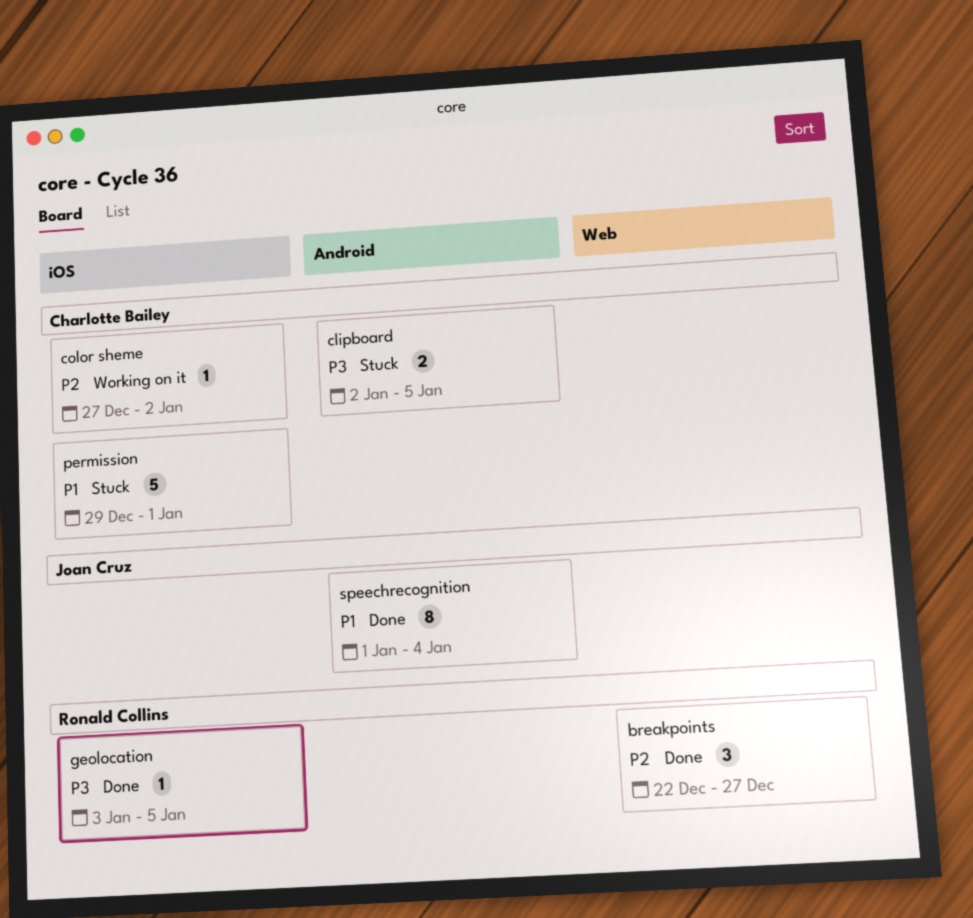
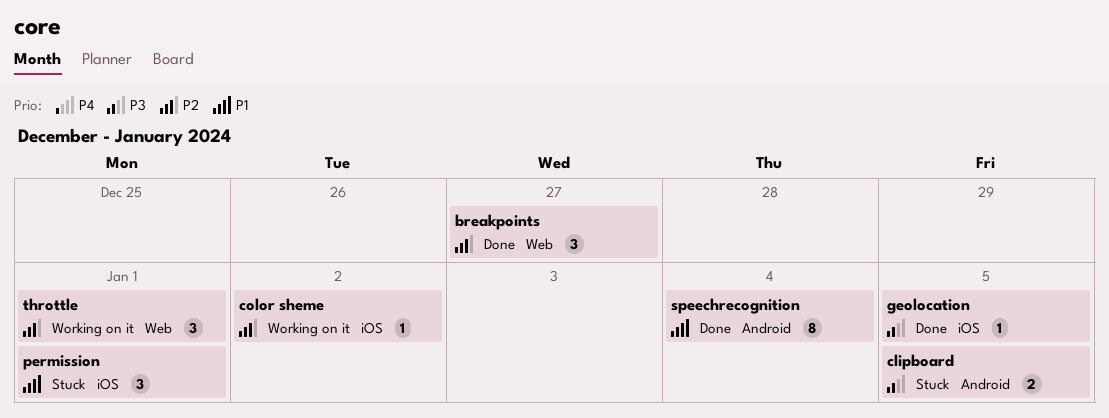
permission, estimate: 5 -> 3
throttle: none -> present

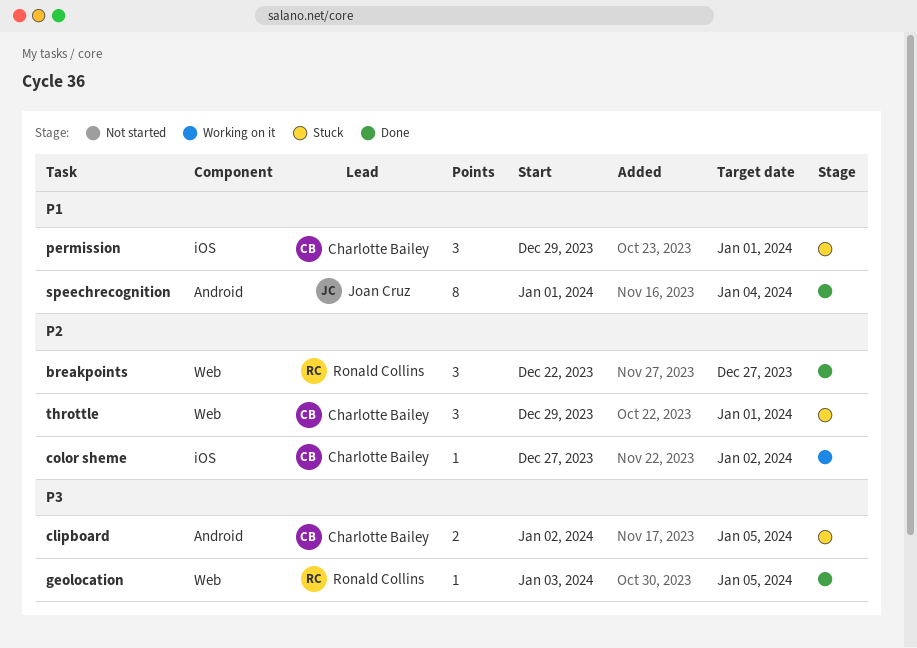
geolocation, label: iOS -> Web
throttle, status: Working on it -> Stuck

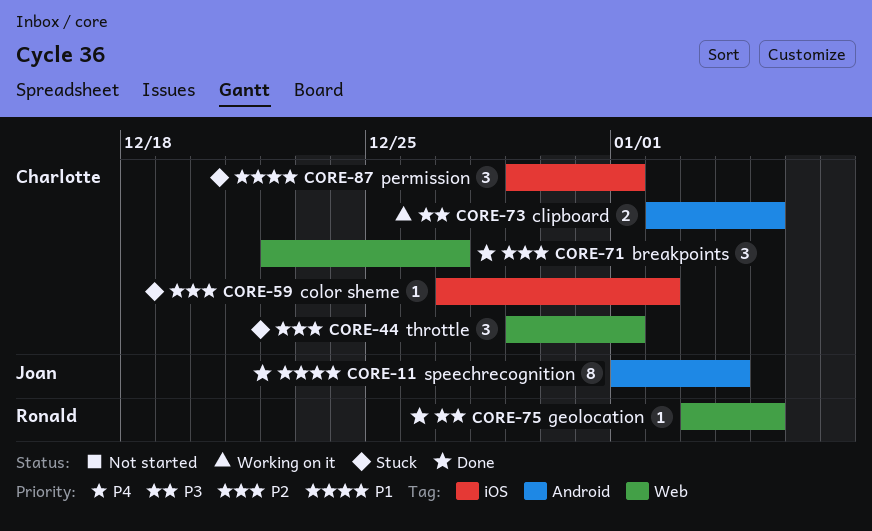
breakpoints, owner: Ronald Collins -> Charlotte Bailey
clipboard, status: Stuck -> Working on it
color sheme, status: Working on it -> Stuck

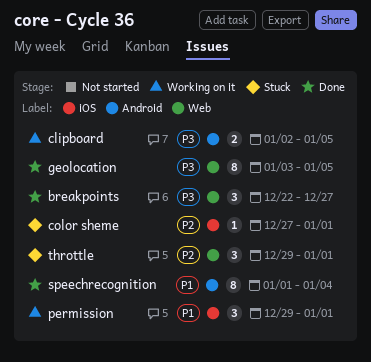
breakpoints, priority: P2 -> P3
color sheme, due: Jan 2 -> Jan 1
geolocation, estimate: 1 -> 8
permission, status: Stuck -> Working on it

